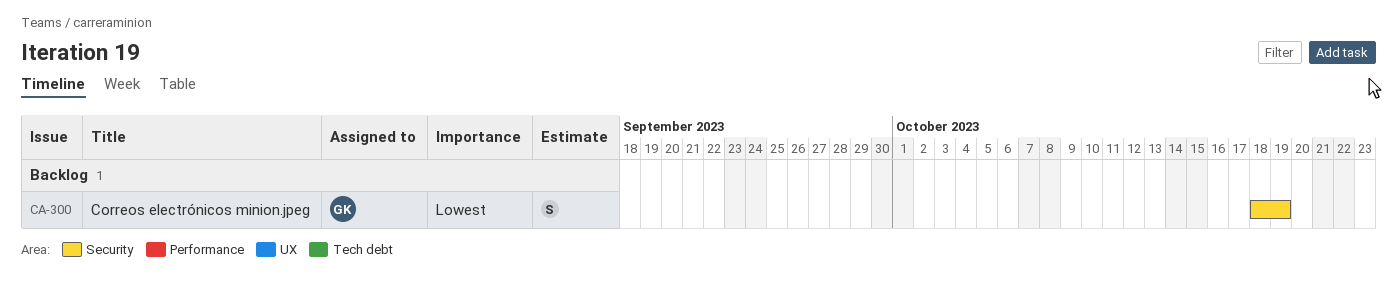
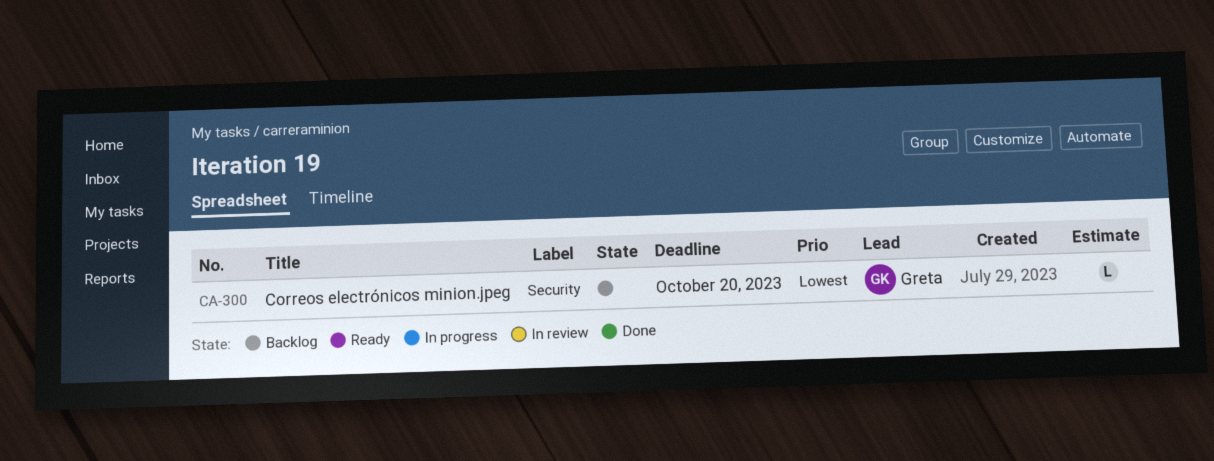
CA-300, estimate: S -> L
CA-300, due: Oct 19 -> Oct 20

